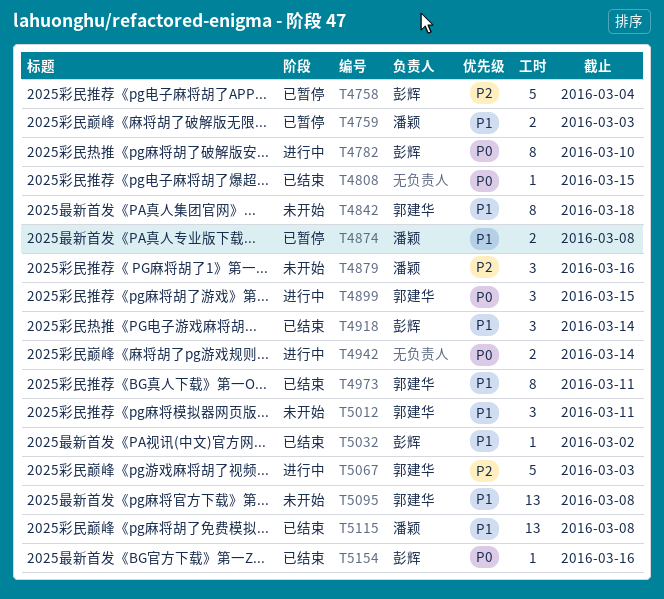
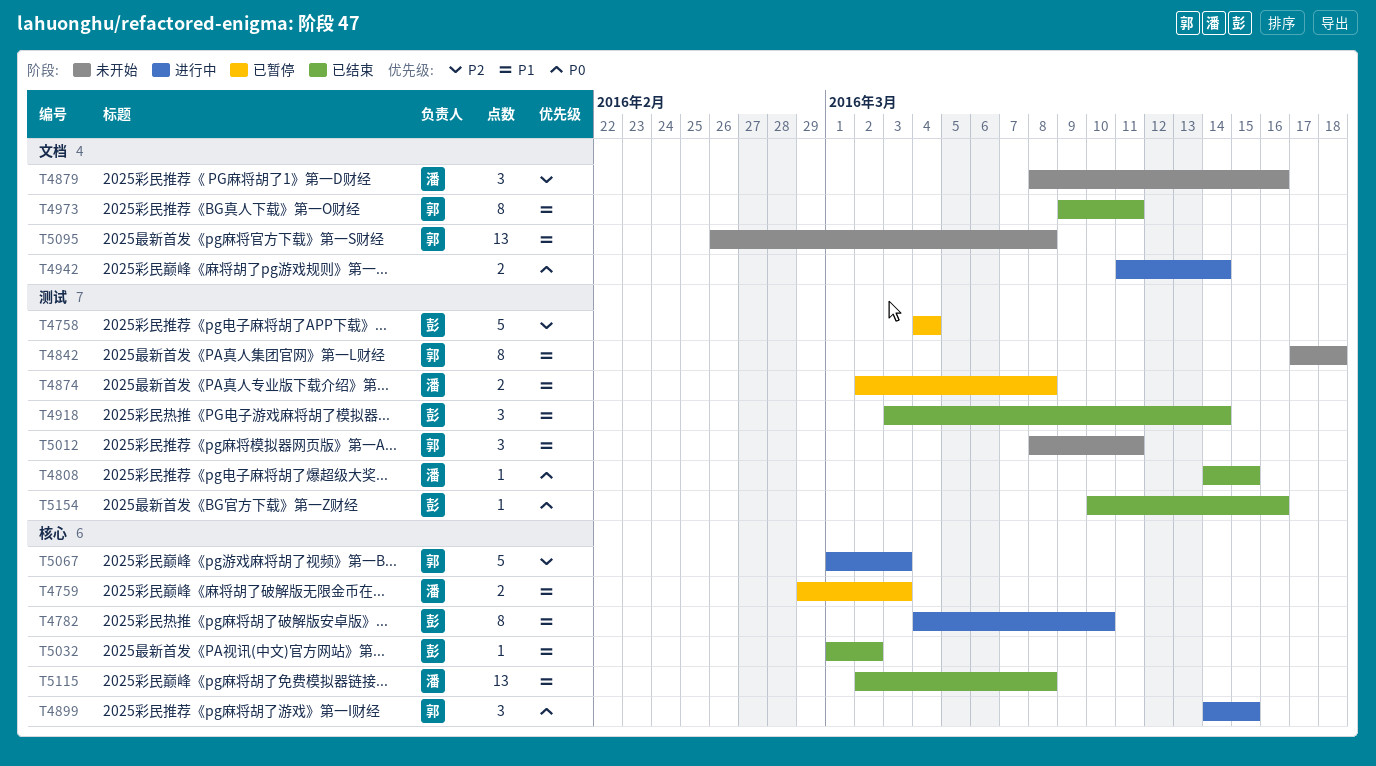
T4782, priority: P0 -> P1
T4808, owner: none -> 潘颖

